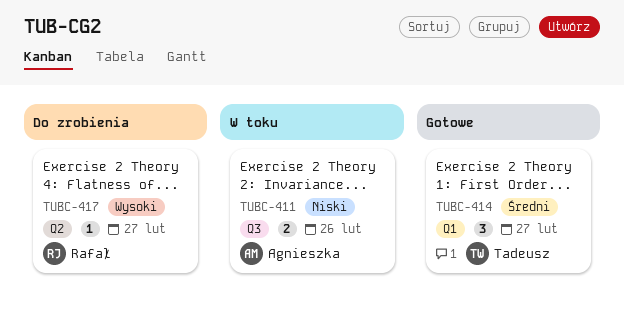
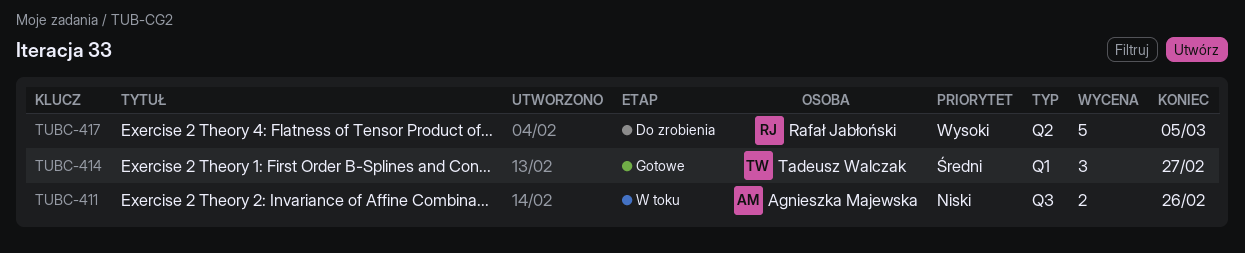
TUBC-417, estimate: 1 -> 5
TUBC-417, due: Feb 27 -> Mar 5

